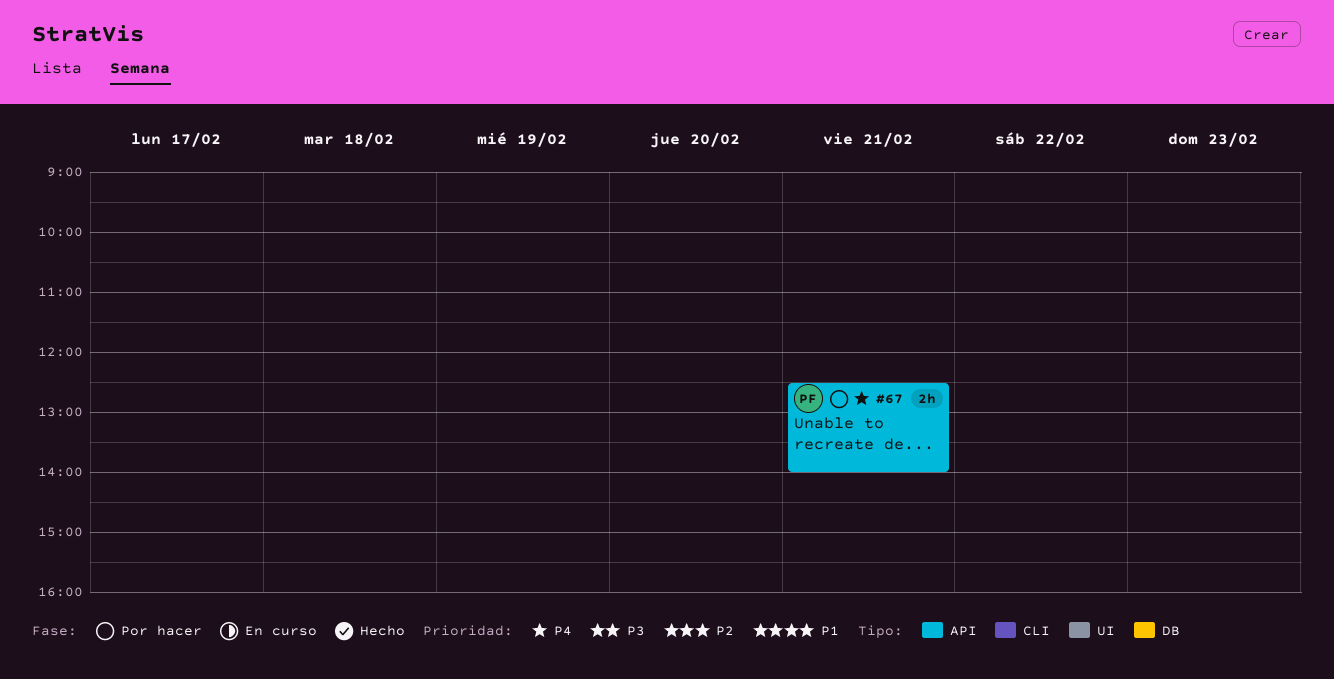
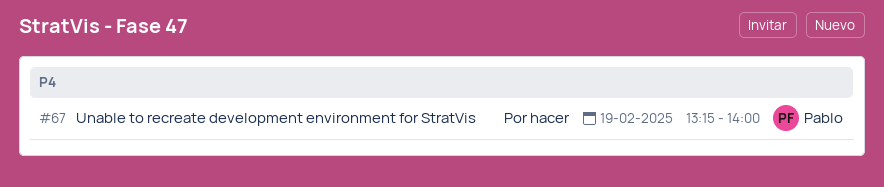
#67, day: Feb 21 -> Feb 19
#67, begins: 12:30 -> 13:15

